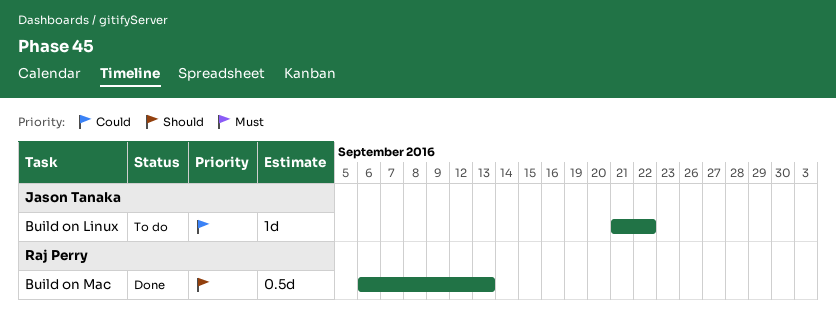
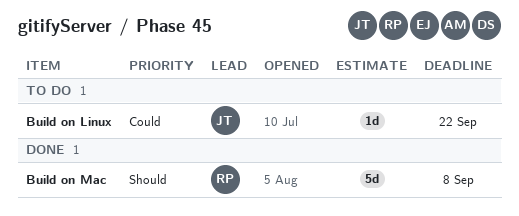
Build on Mac, estimate: 0.5d -> 5d
Build on Mac, due: Sep 13 -> Sep 8

